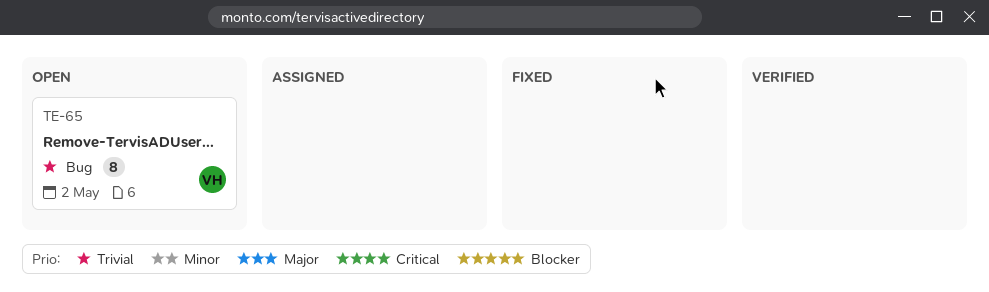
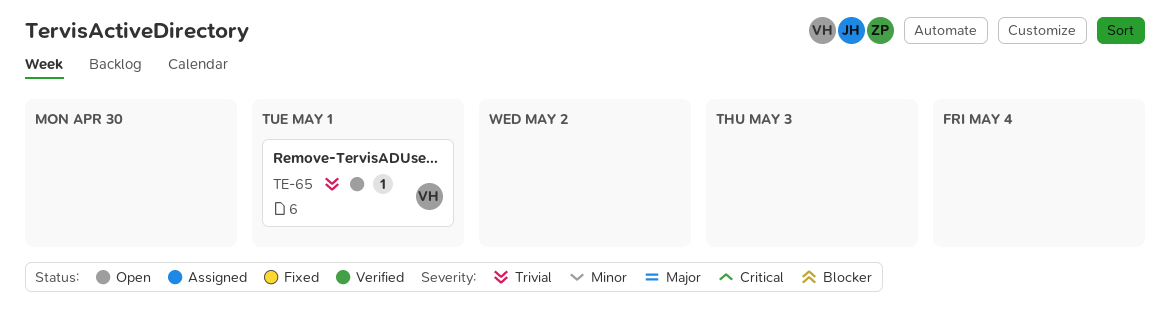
TE-65, estimate: 8 -> 1
TE-65, due: May 2 -> May 1

